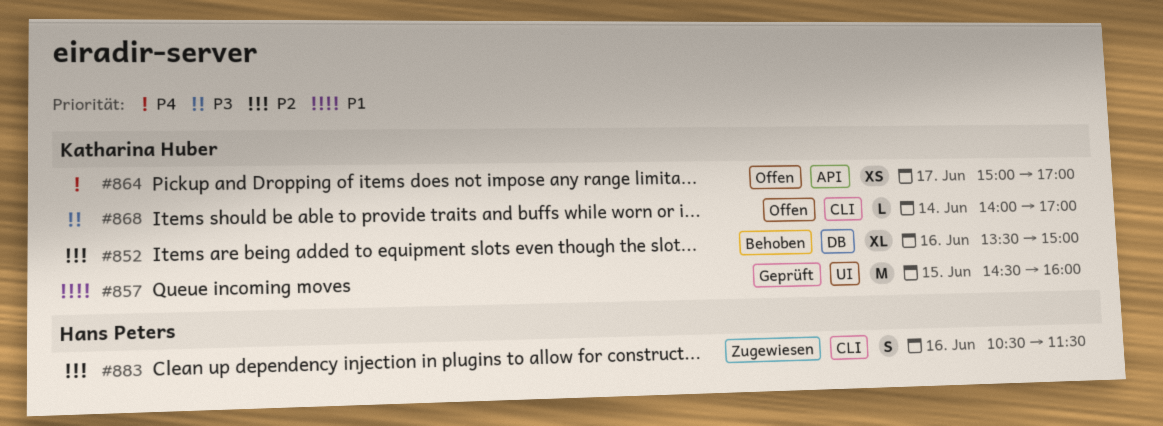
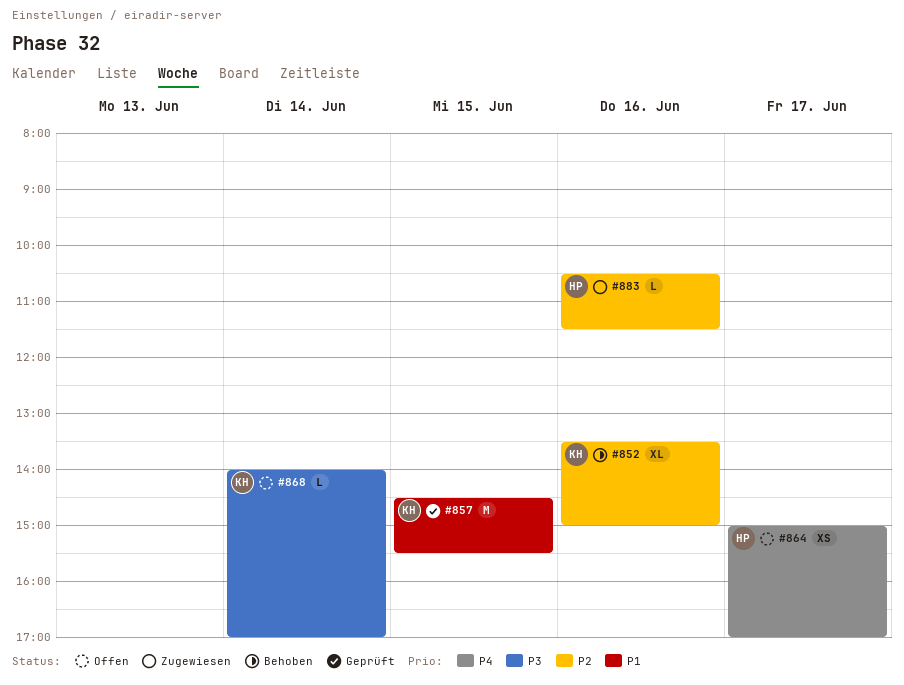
#857, ends: 16:00 -> 15:30
#864, owner: Katharina Huber -> Hans Peters
#883, estimate: S -> L

